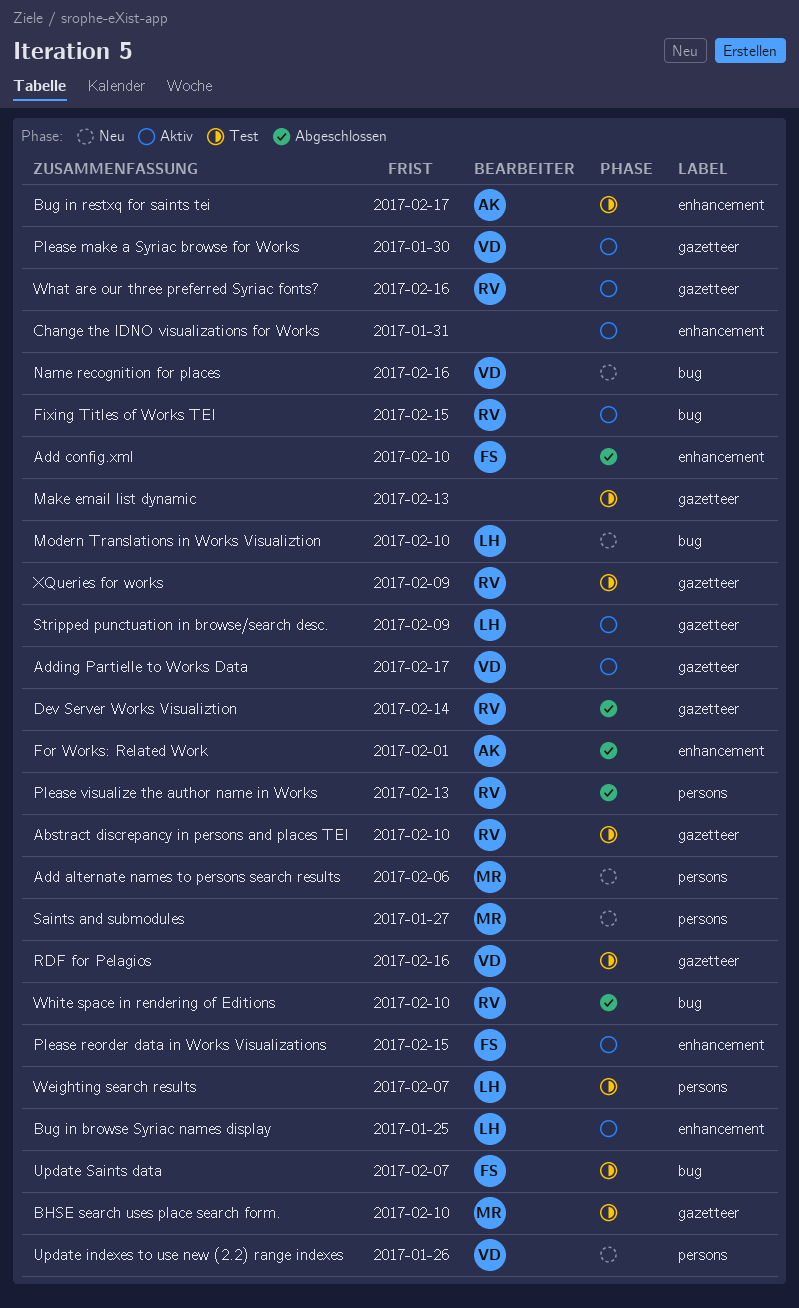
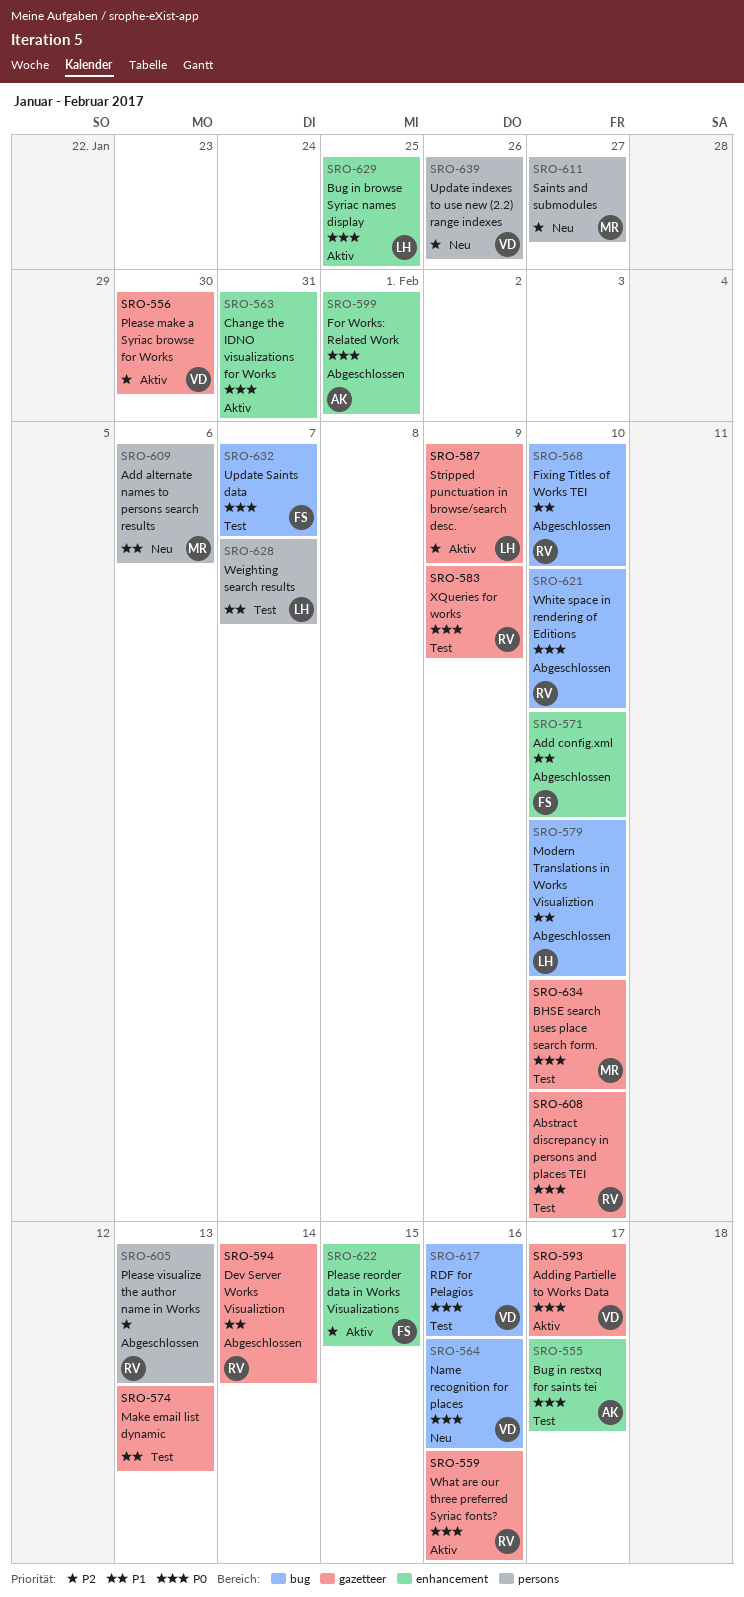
Fixing Titles of Works TEI, status: Aktiv -> Abgeschlossen
Fixing Titles of Works TEI, due: Feb 15 -> Feb 10
Modern Translations in Works Visualiztion, status: Neu -> Abgeschlossen
RDF for Pelagios, label: gazetteer -> bug

